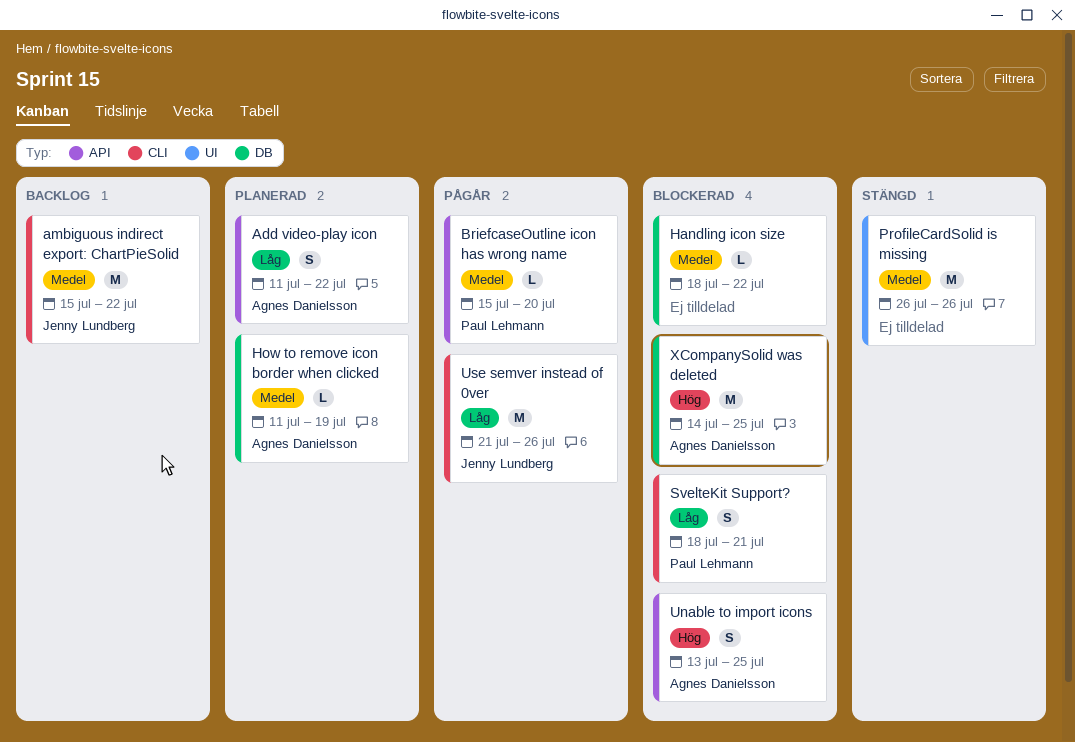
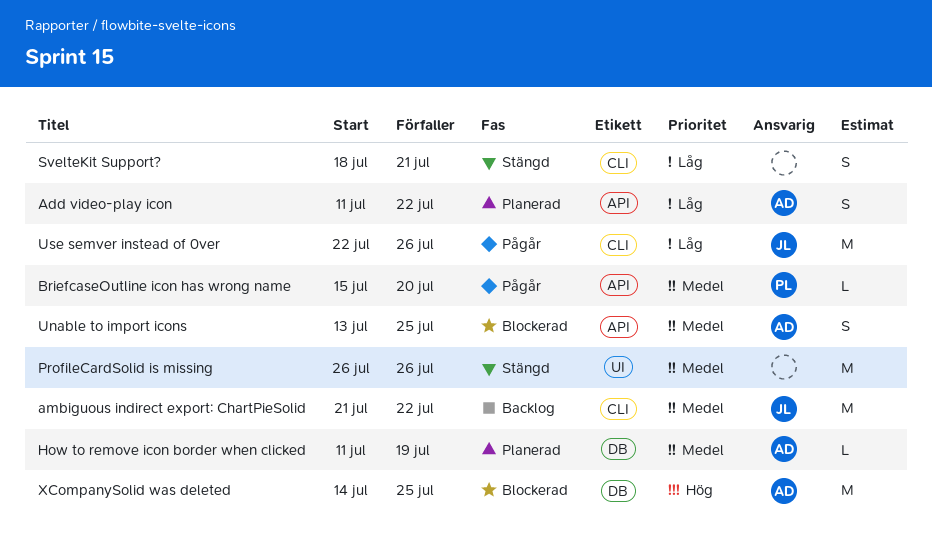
ambiguous indirect export: ChartPieSolid, start: Jul 15 -> Jul 21
Handling icon size: present -> none
SvelteKit Support?, status: Blockerad -> Stängd
SvelteKit Support?, owner: Paul Lehmann -> none
Unable to import icons, priority: Hög -> Medel
Use semver instead of 0ver, start: Jul 21 -> Jul 22

